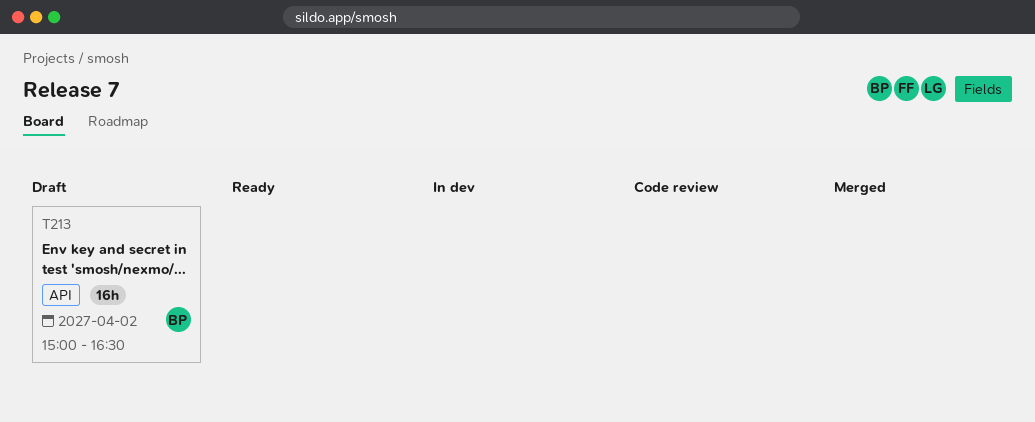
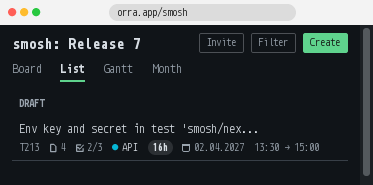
T213, begins: 15:00 -> 13:30
T213, ends: 16:30 -> 15:00

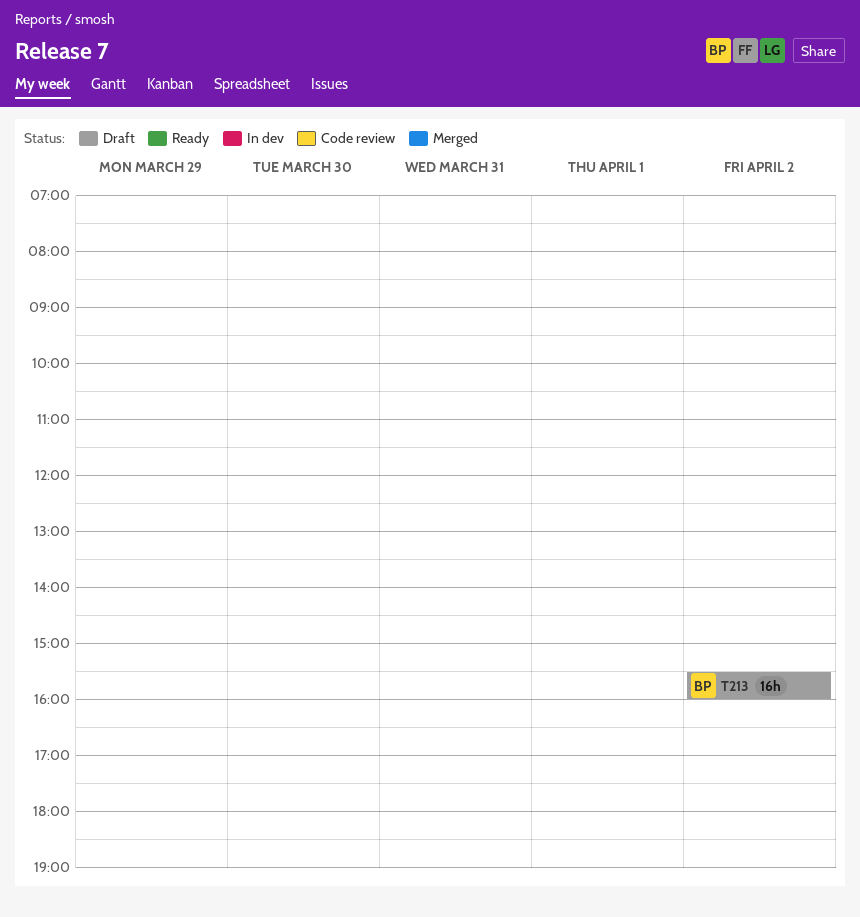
T213, begins: 13:30 -> 15:30
T213, ends: 15:00 -> 16:00

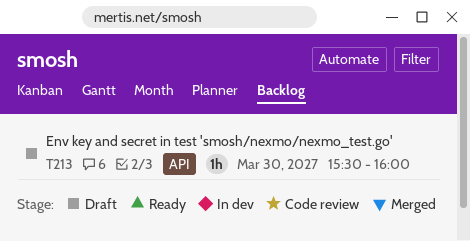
T213, estimate: 16h -> 1h
T213, day: Apr 2 -> Mar 30

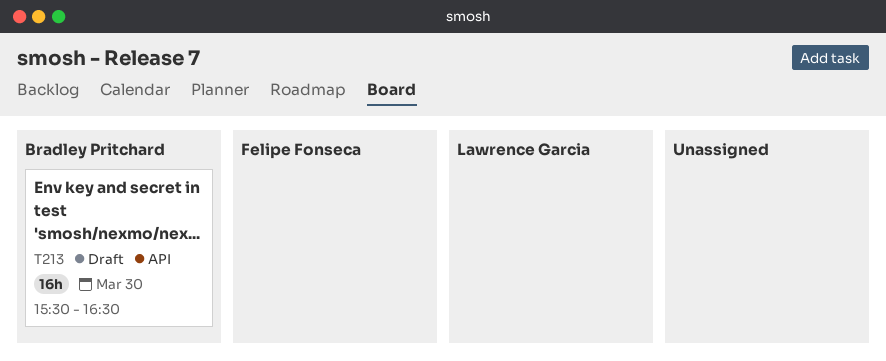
T213, estimate: 1h -> 16h
T213, ends: 16:00 -> 16:30

